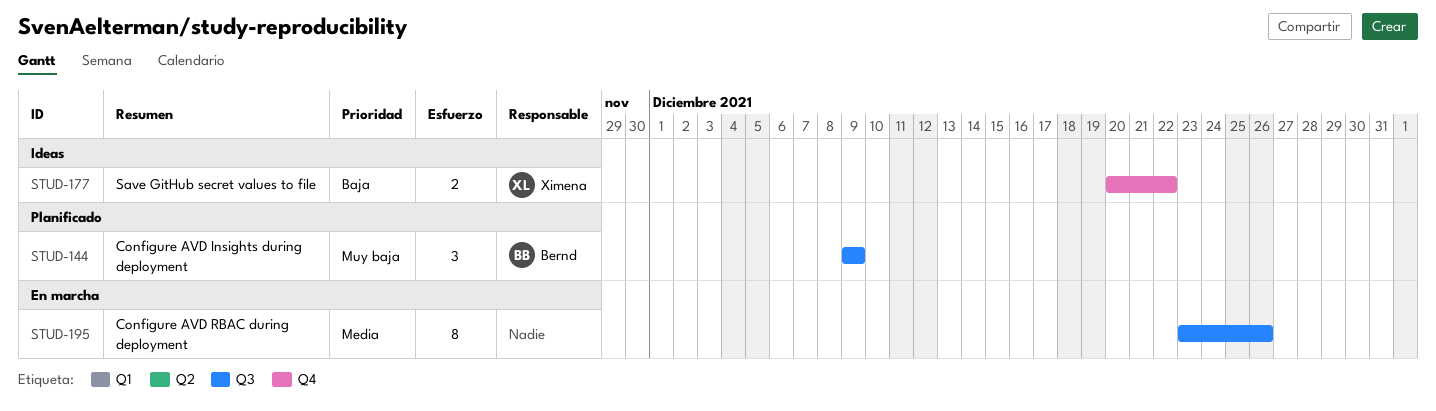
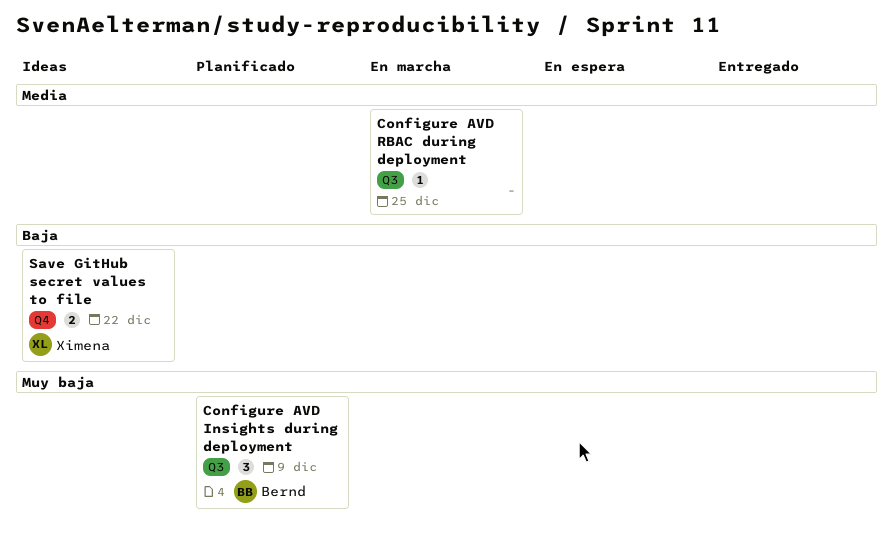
Configure AVD RBAC during deployment, estimate: 8 -> 1
Configure AVD RBAC during deployment, due: Dec 26 -> Dec 25

